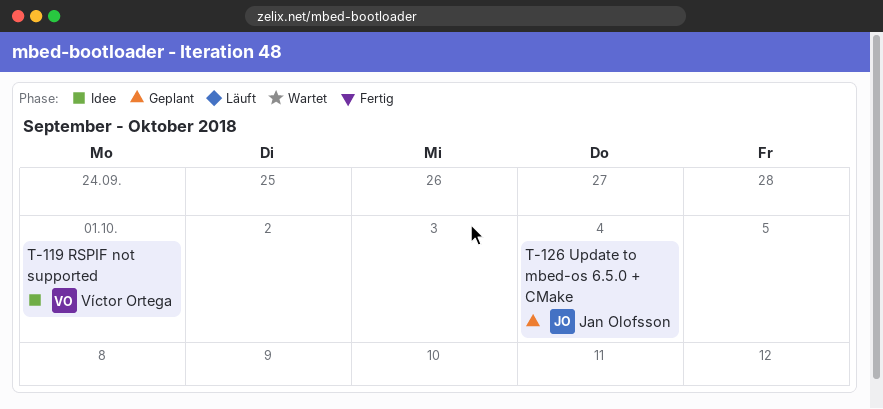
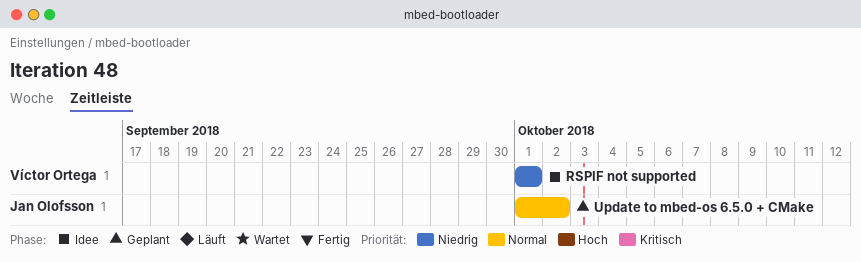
Update to mbed-os 6.5.0 + CMake, due: Oct 4 -> Oct 2

